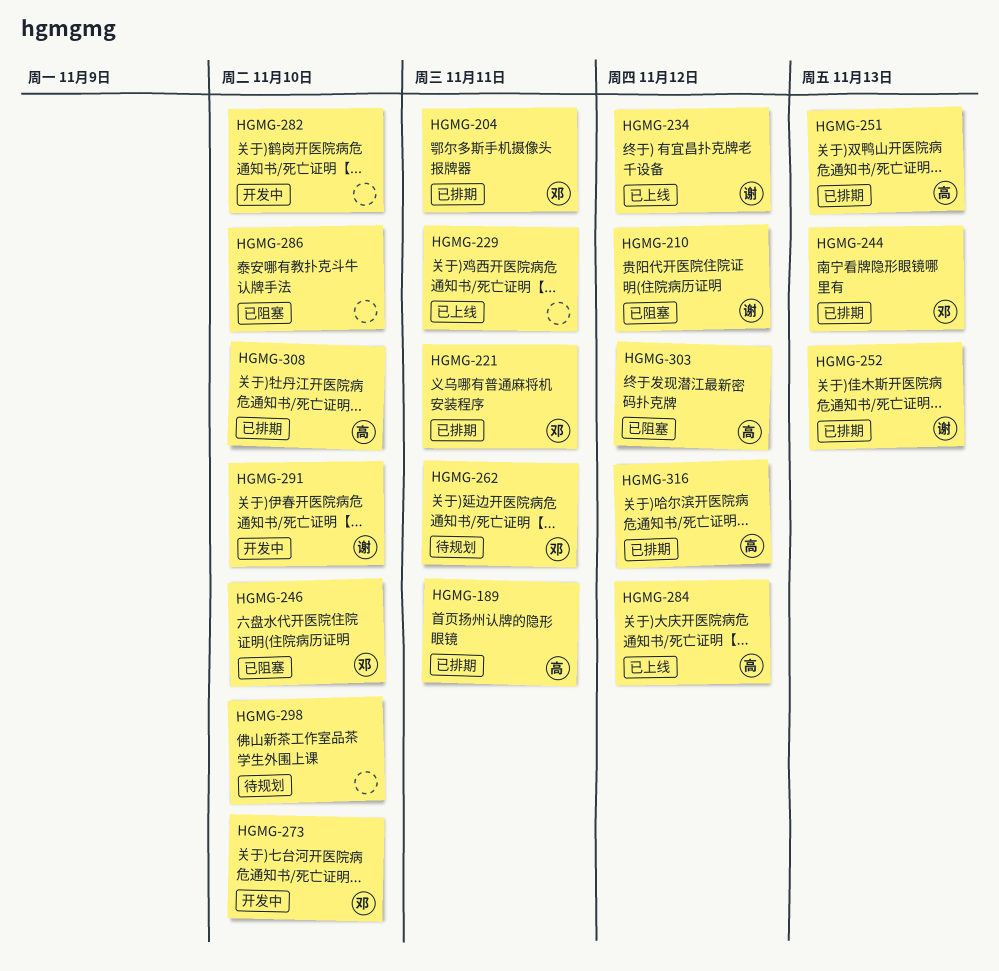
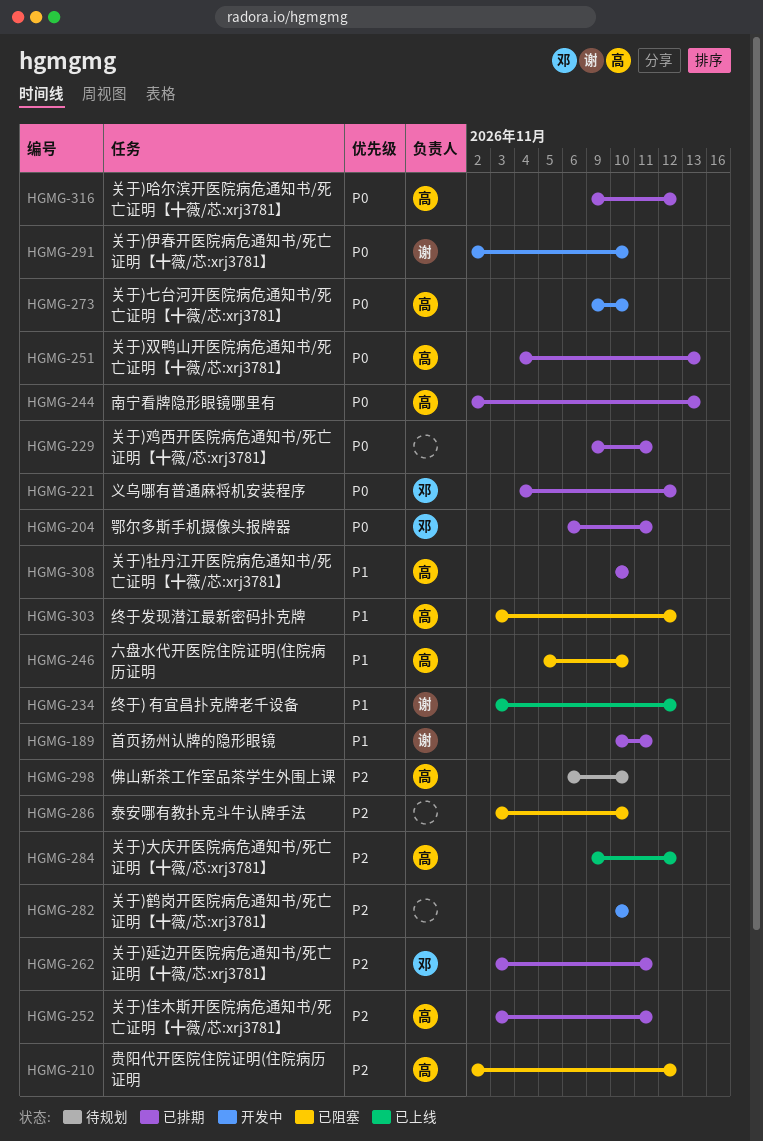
HGMG-189, owner: 高 -> 谢
HGMG-210, owner: 谢 -> 高
HGMG-221, due: Nov 11 -> Nov 12
HGMG-229, status: 已上线 -> 已排期
HGMG-244, owner: 邓 -> 高
HGMG-246, owner: 邓 -> 高
HGMG-252, owner: 谢 -> 高
HGMG-252, due: Nov 13 -> Nov 11
HGMG-262, status: 待规划 -> 已排期
HGMG-273, owner: 邓 -> 高
HGMG-298, owner: none -> 高

